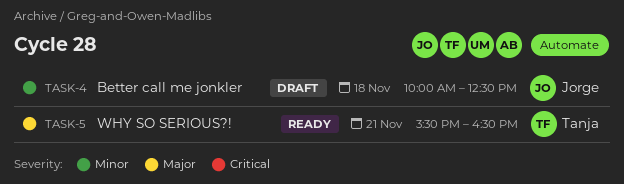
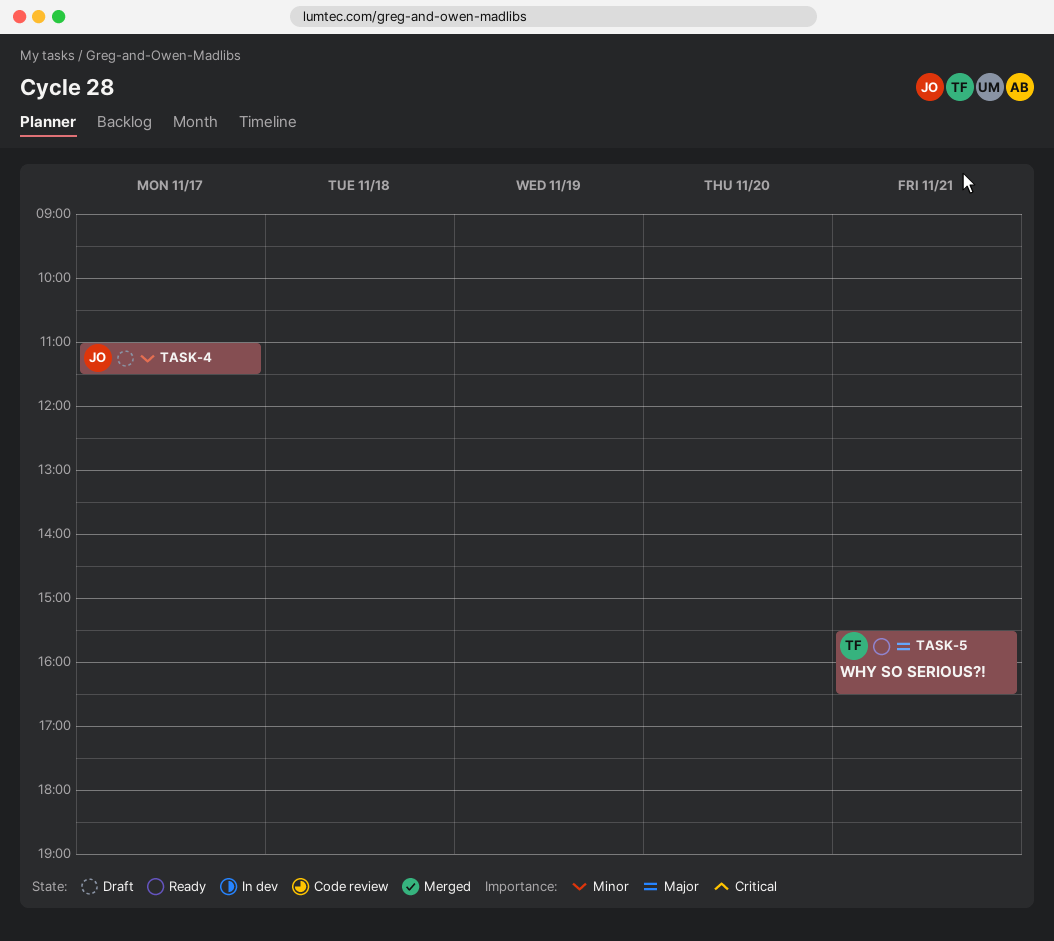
TASK-4, day: Nov 18 -> Nov 17
TASK-4, begins: 10:00 -> 11:00
TASK-4, ends: 12:30 -> 11:30

